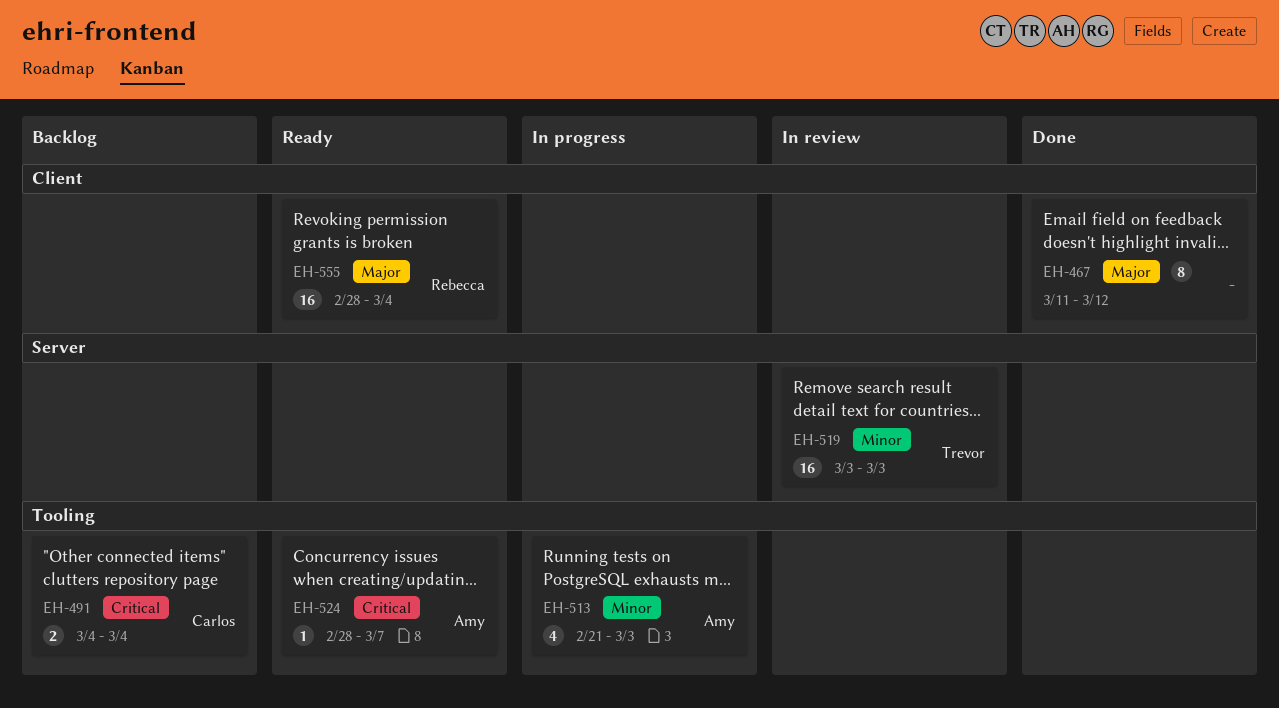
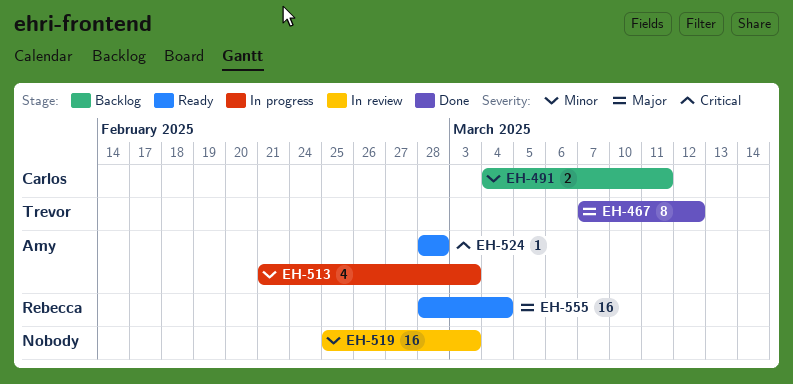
EH-467, owner: none -> Trevor
EH-467, start: Mar 11 -> Mar 7
EH-491, priority: Critical -> Minor
EH-491, due: Mar 4 -> Mar 11
EH-519, owner: Trevor -> none
EH-519, start: Mar 3 -> Feb 25
EH-524, due: Mar 7 -> Feb 28

